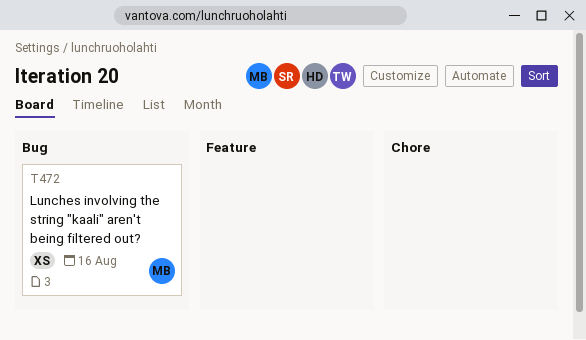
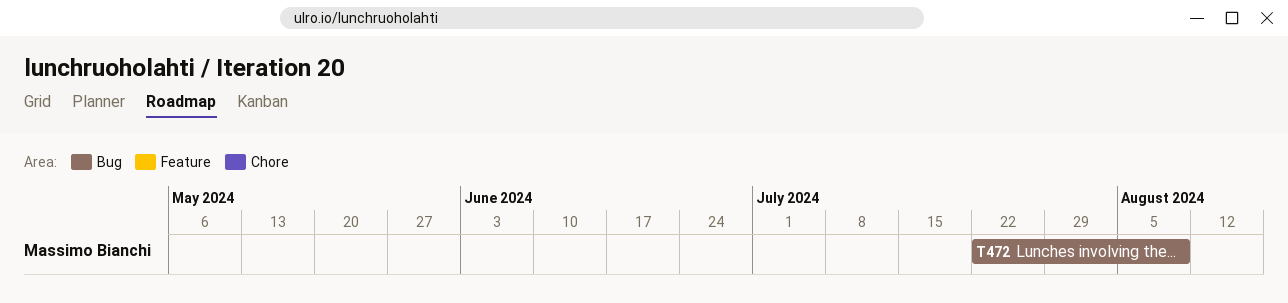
T472, due: Aug 16 -> Aug 9

